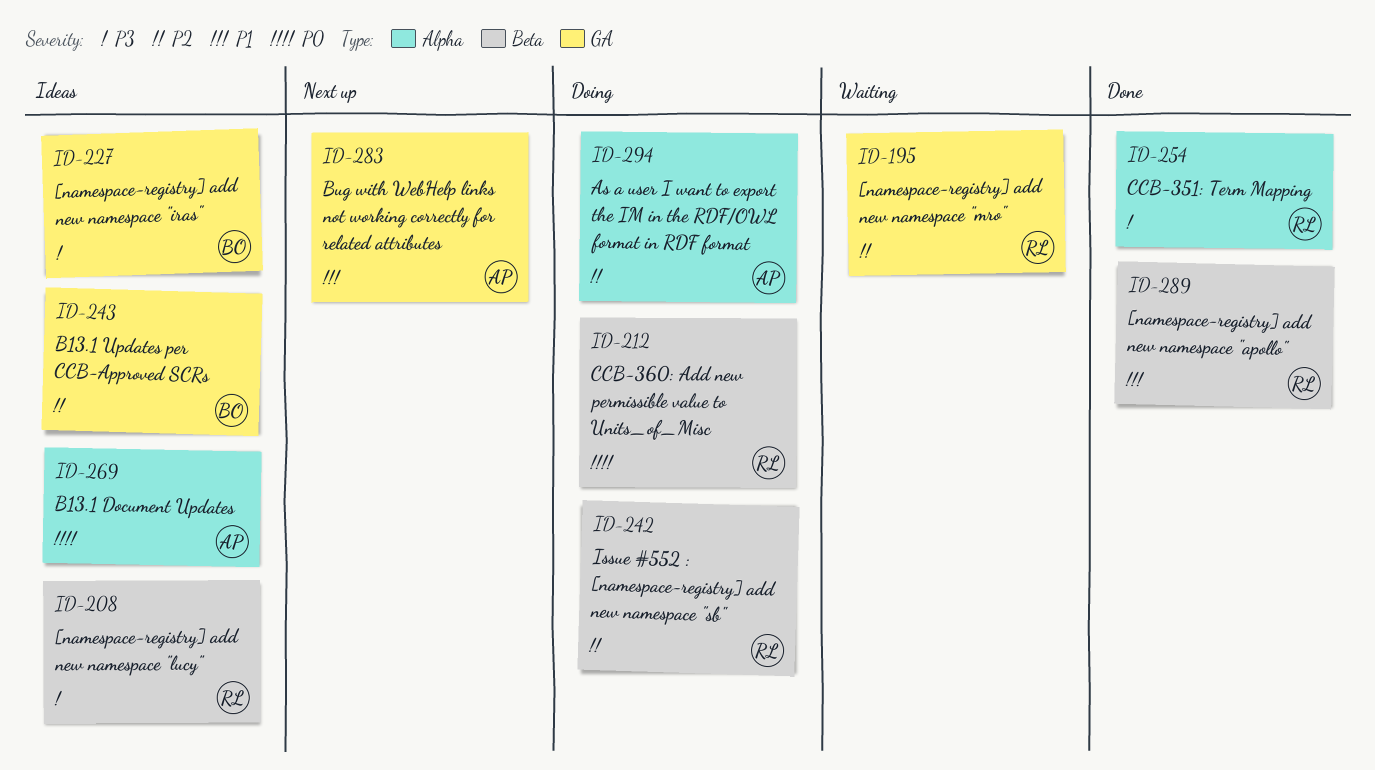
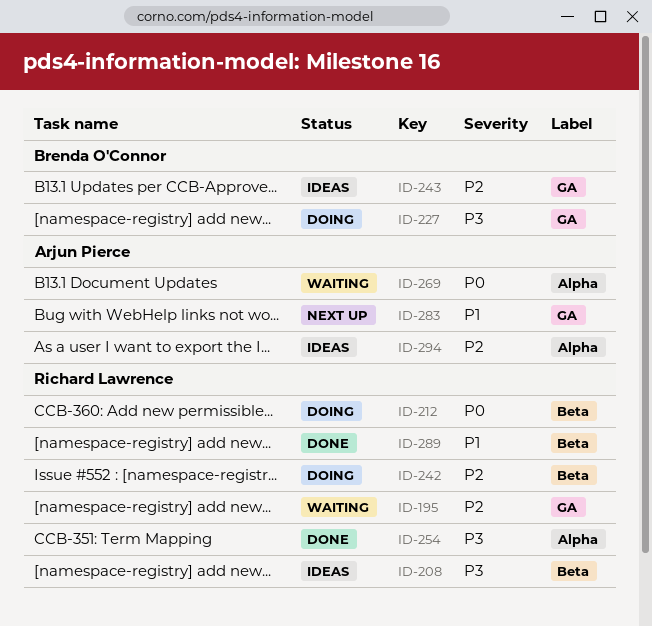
ID-227, status: Ideas -> Doing
ID-269, status: Ideas -> Waiting
ID-294, status: Doing -> Ideas

